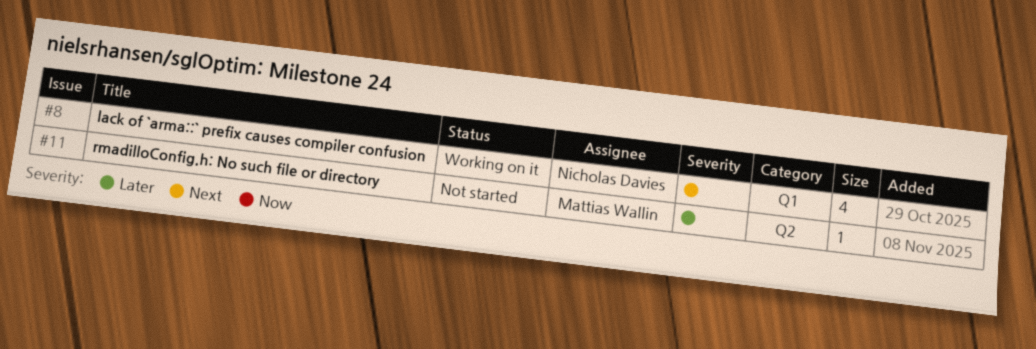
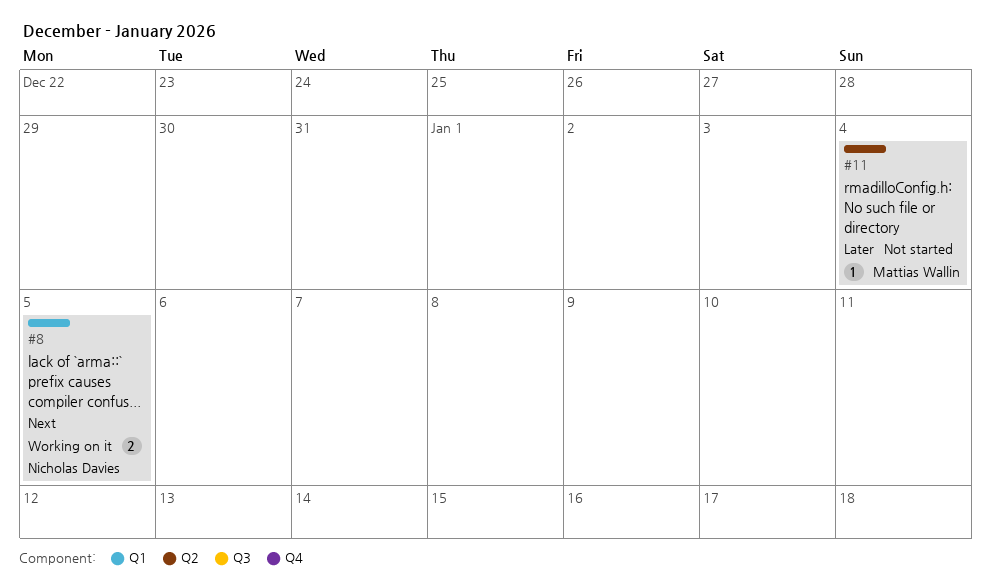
#8, estimate: 4 -> 2

